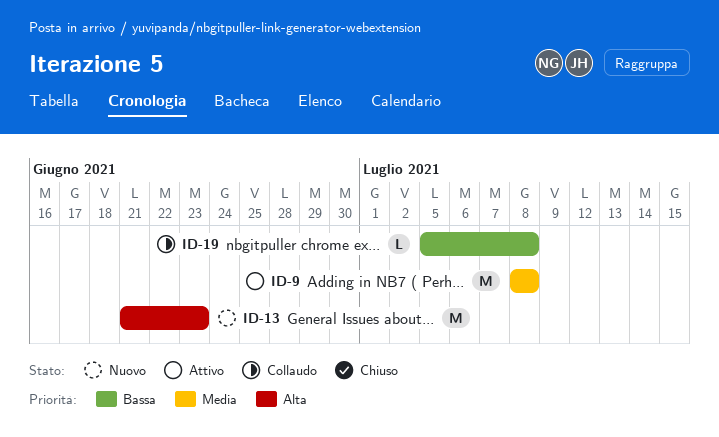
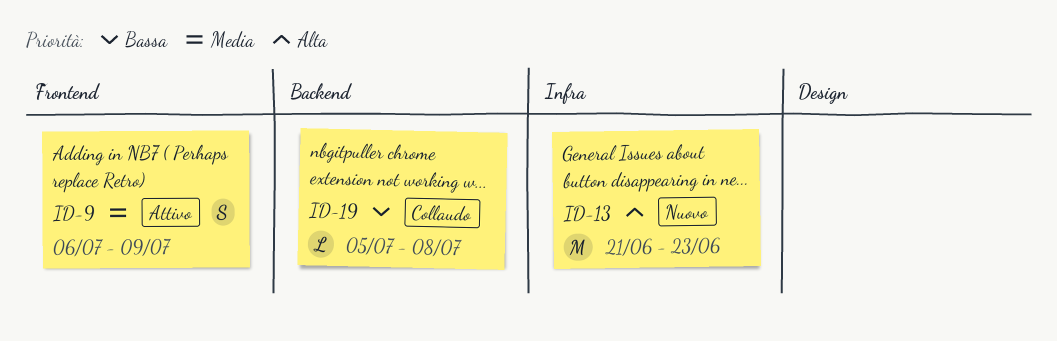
ID-9, estimate: M -> S
ID-9, start: Jul 8 -> Jul 6
ID-9, due: Jul 8 -> Jul 9

